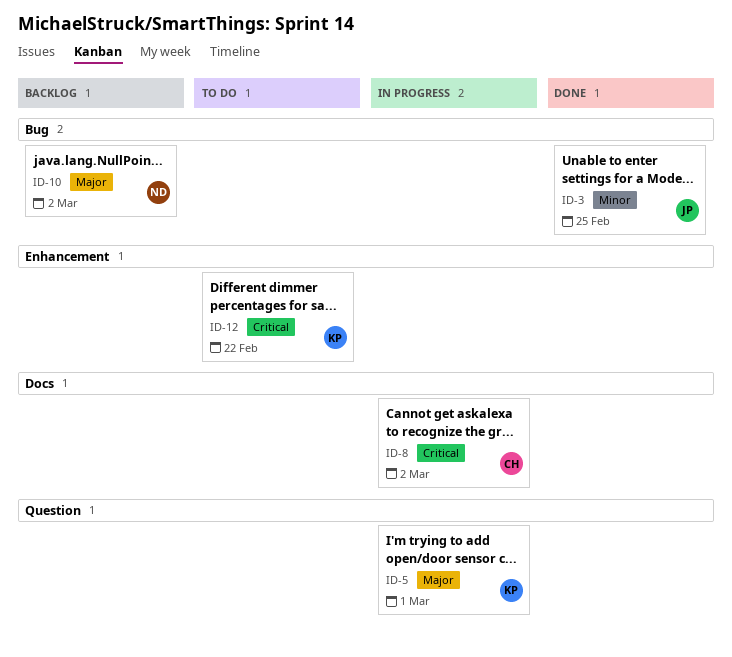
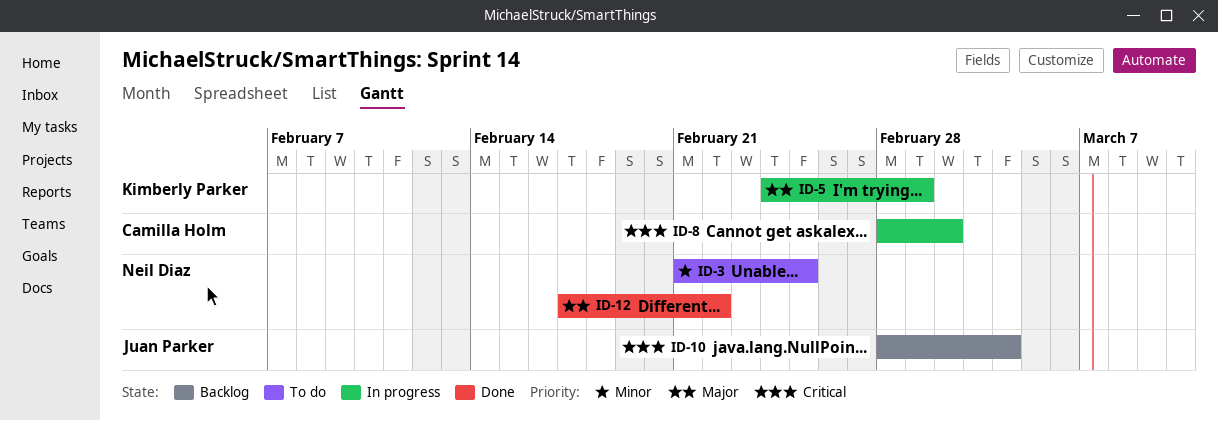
ID-3, status: Done -> To do
ID-3, owner: Juan Parker -> Neil Diaz
ID-10, owner: Neil Diaz -> Juan Parker
ID-10, priority: Major -> Critical
ID-10, due: Mar 2 -> Mar 4
ID-12, status: To do -> Done
ID-12, owner: Kimberly Parker -> Neil Diaz
ID-12, priority: Critical -> Major

